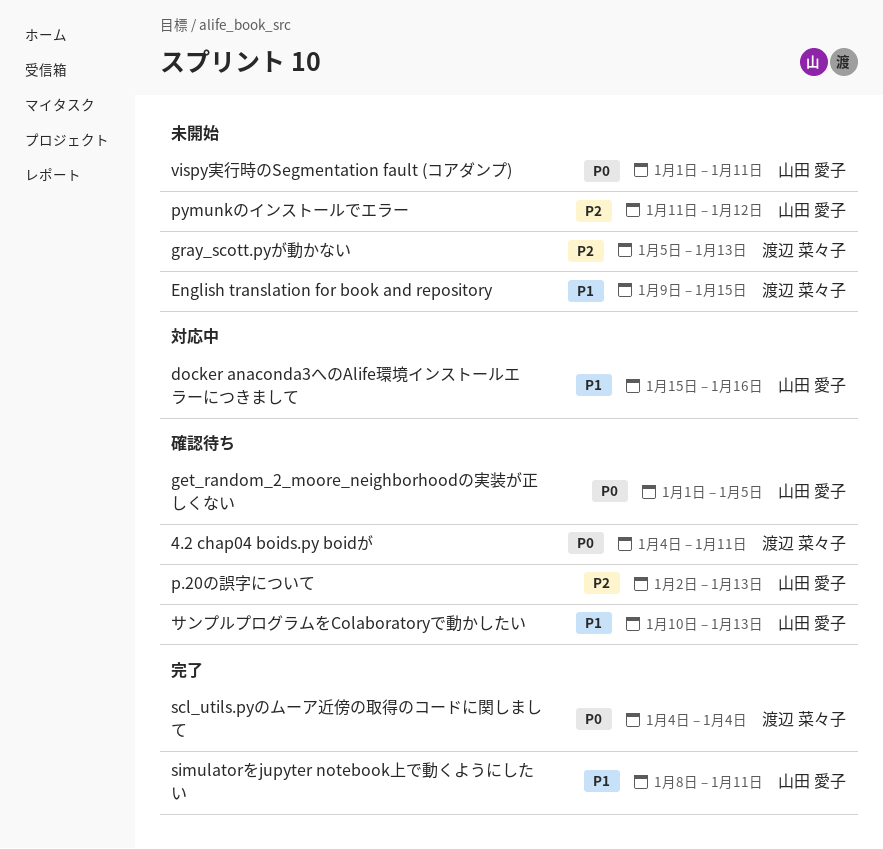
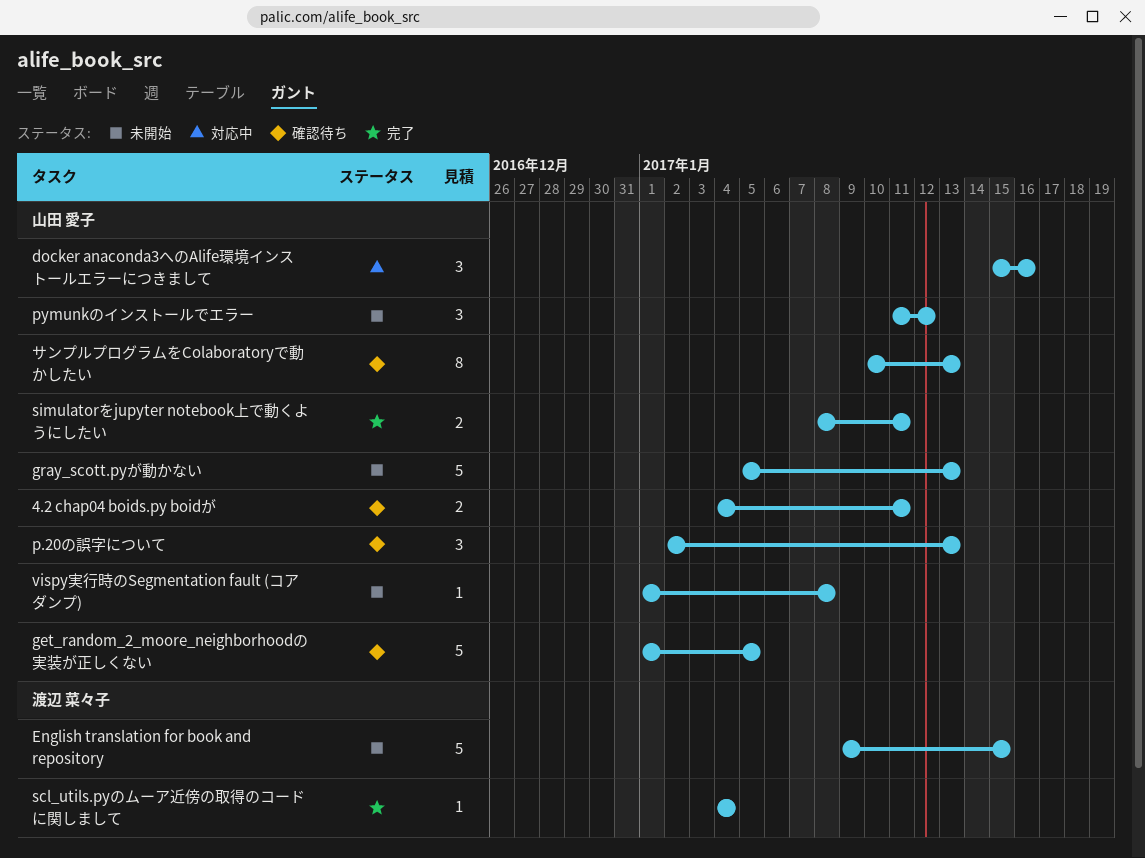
4.2 chap04 boids.py boidが, owner: 渡辺 菜々子 -> 山田 愛子
gray_scott.pyが動かない, owner: 渡辺 菜々子 -> 山田 愛子
vispy実行時のSegmentation fault (コアダンプ), due: Jan 11 -> Jan 8

